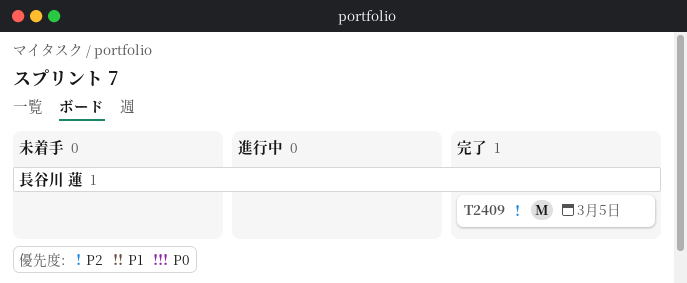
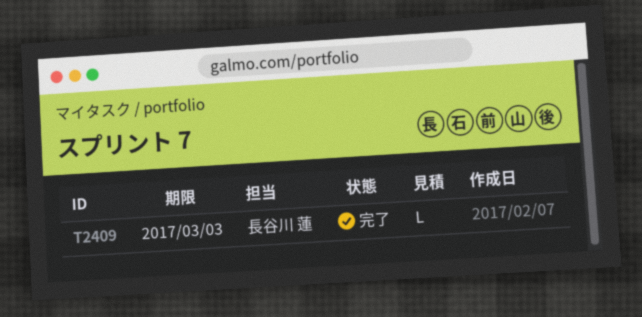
T2409, estimate: M -> L
T2409, due: Mar 5 -> Mar 3

